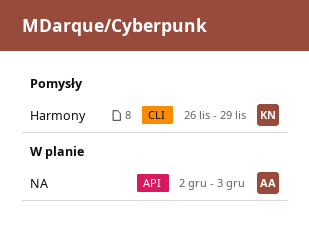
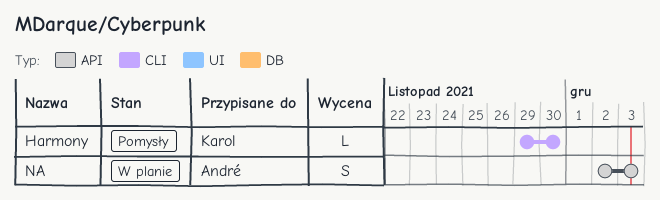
Harmony, start: Nov 26 -> Nov 29
Harmony, due: Nov 29 -> Nov 30

